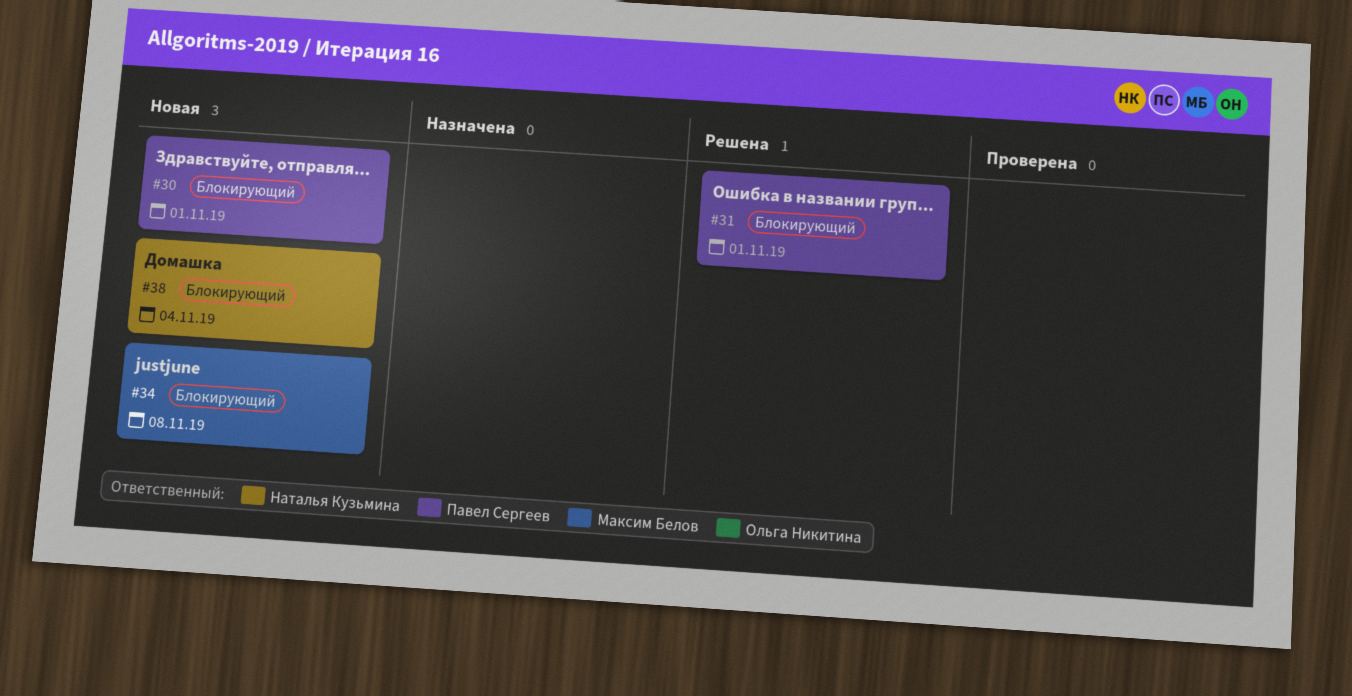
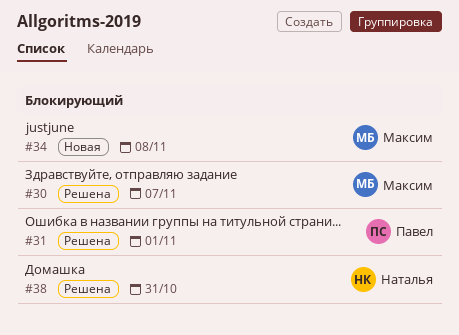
#30, status: Новая -> Решена
#30, owner: Павел Сергеев -> Максим Белов
#30, due: Nov 1 -> Nov 7
#38, status: Новая -> Решена
#38, due: Nov 4 -> Oct 31

